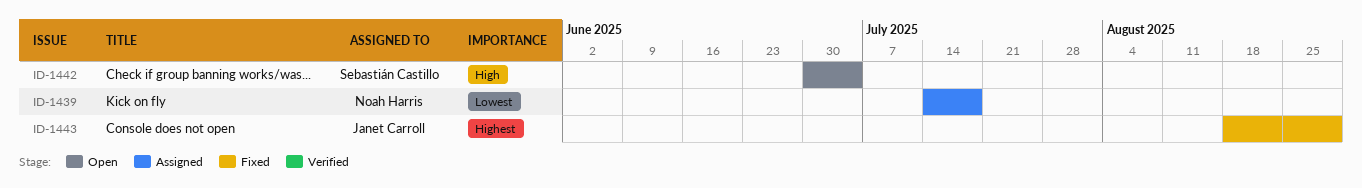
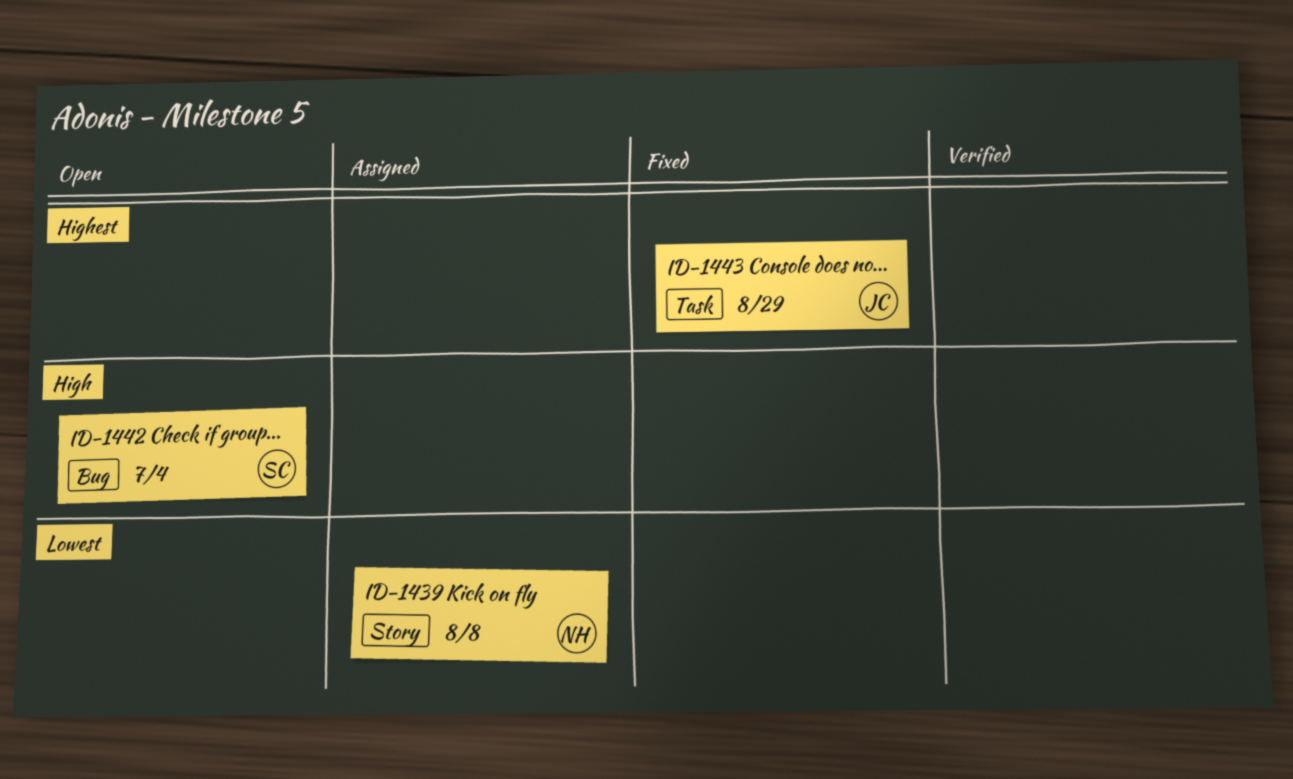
ID-1439, due: Jul 18 -> Aug 8

